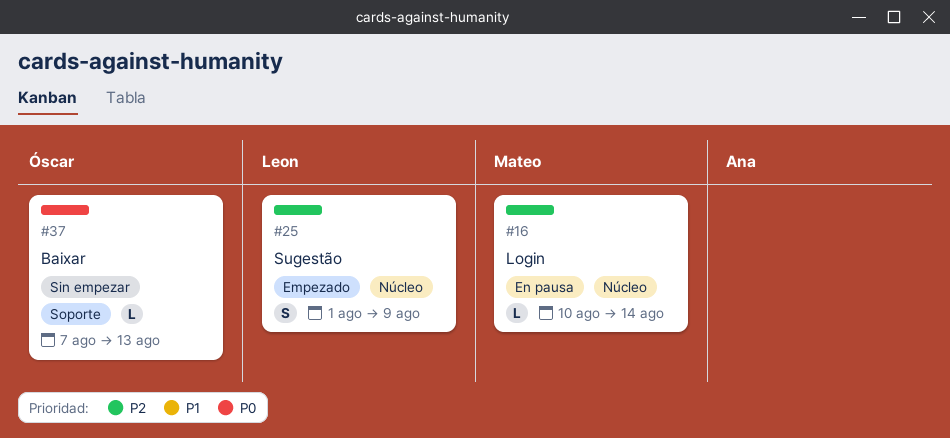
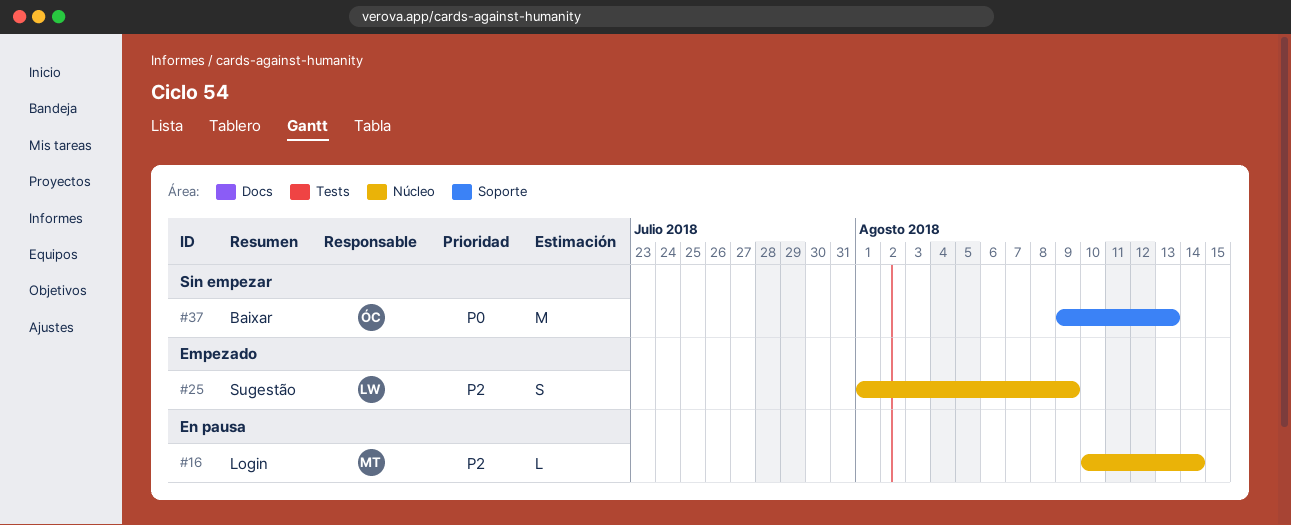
#37, estimate: L -> M
#37, start: Aug 7 -> Aug 9

